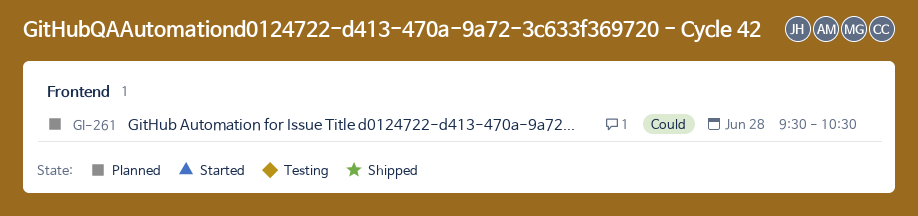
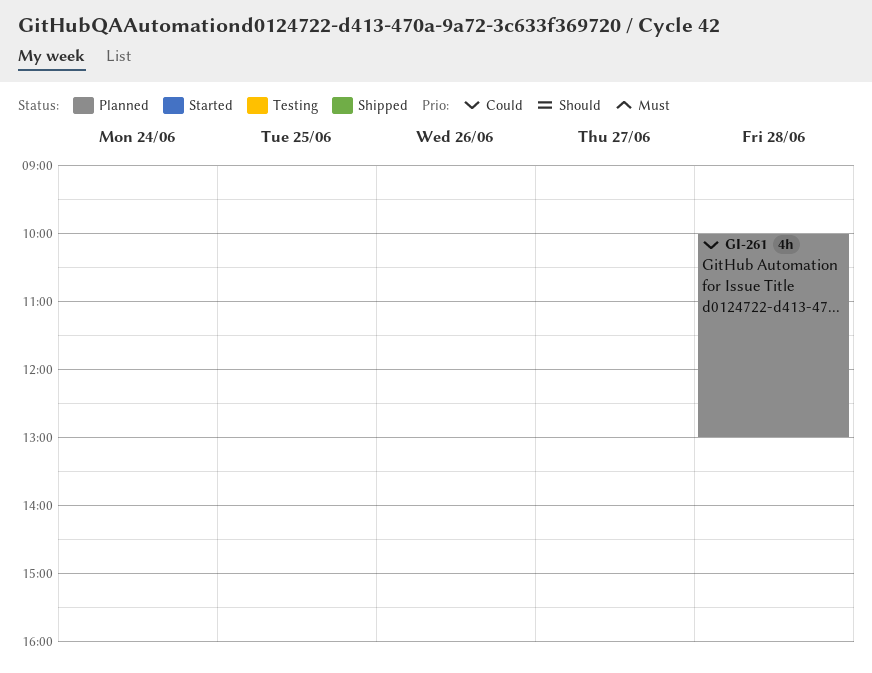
GI-261, begins: 09:30 -> 10:00
GI-261, ends: 10:30 -> 13:00

